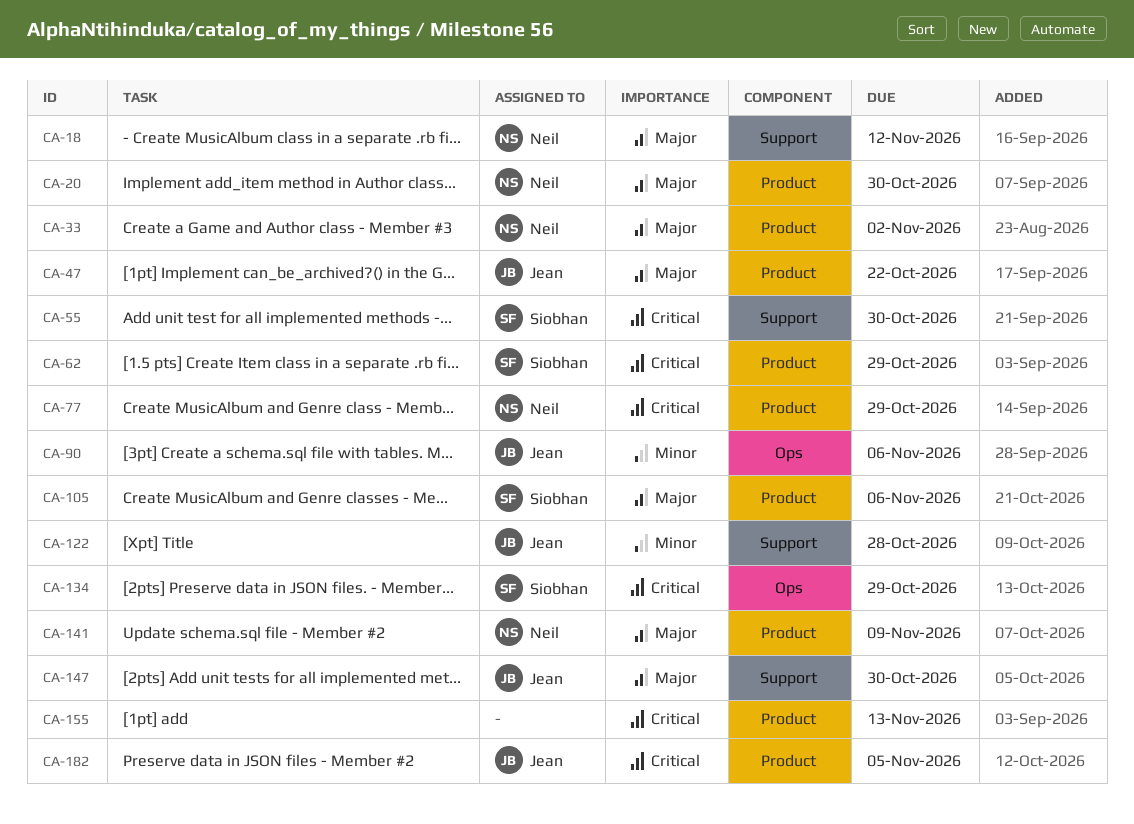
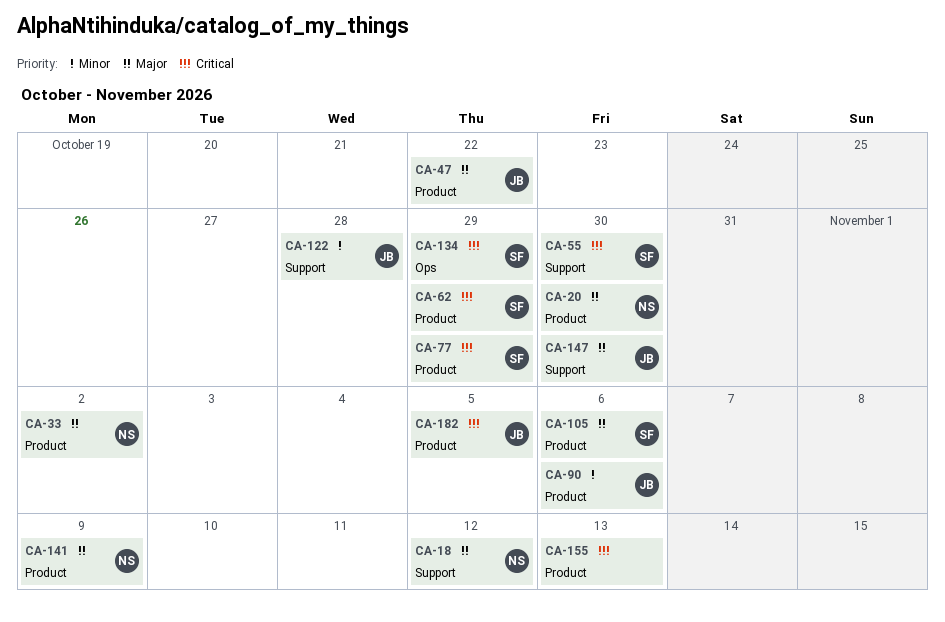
CA-77, owner: Neil -> Siobhan
CA-90, label: Ops -> Product

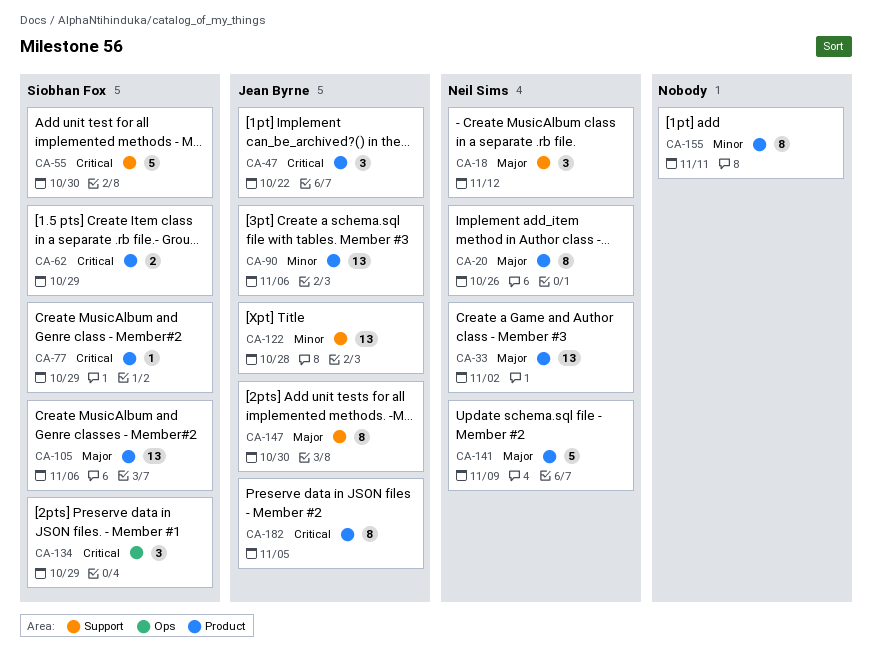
CA-20, due: Oct 30 -> Oct 26
CA-47, priority: Major -> Critical
CA-155, priority: Critical -> Minor
CA-155, due: Nov 13 -> Nov 11

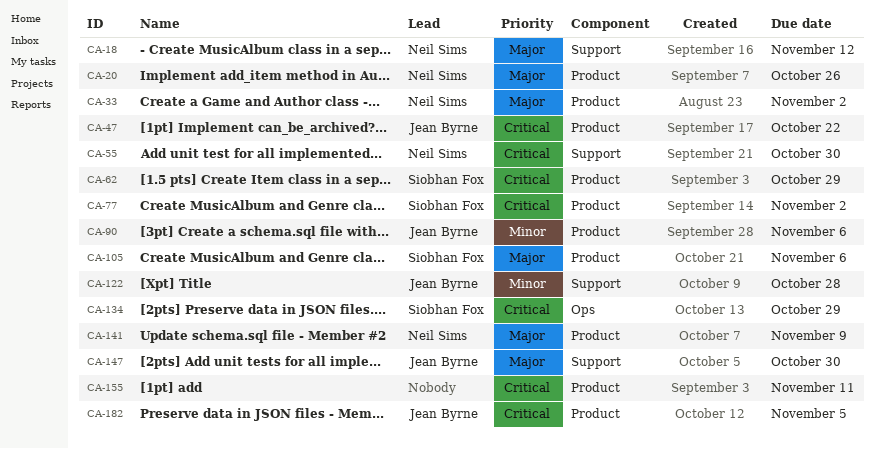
CA-55, owner: Siobhan Fox -> Neil Sims
CA-77, due: Oct 29 -> Nov 2
CA-155, priority: Minor -> Critical

